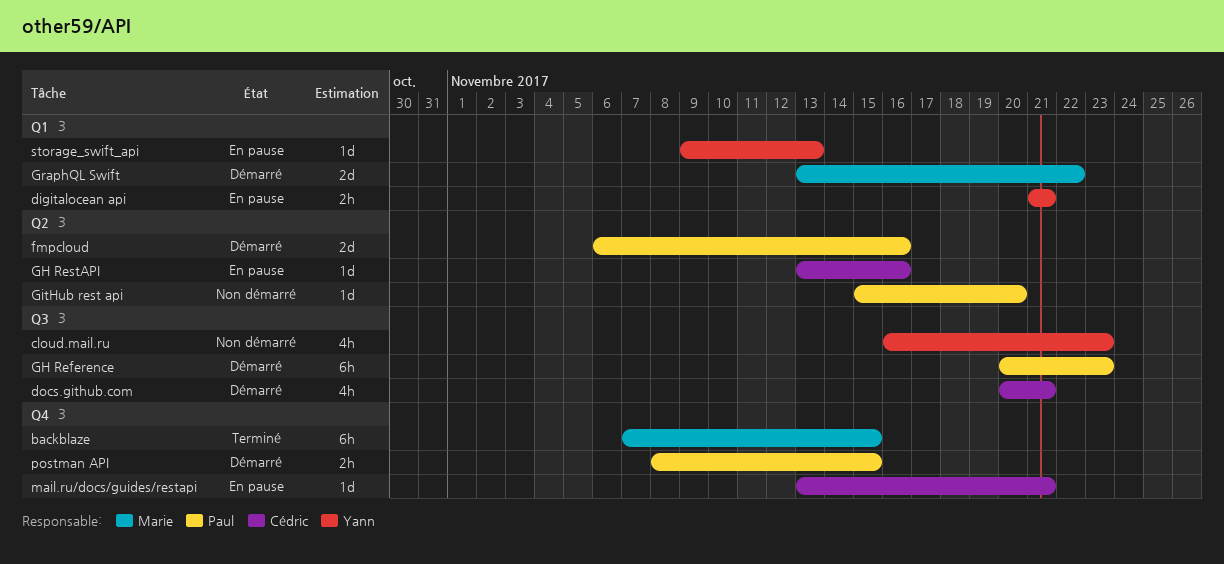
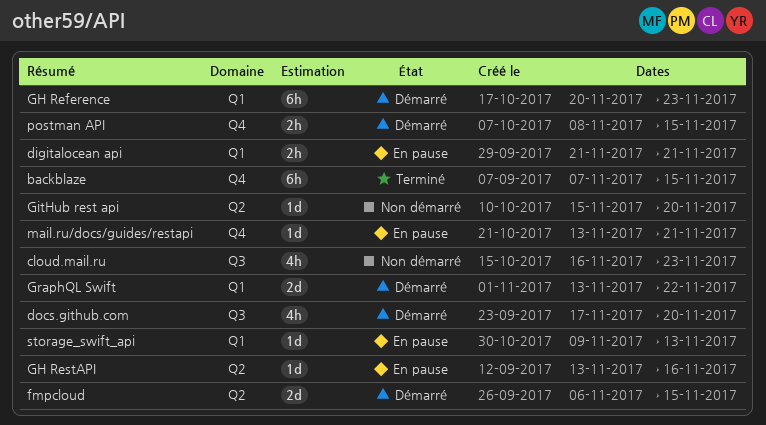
docs.github.com, start: Nov 20 -> Nov 17
docs.github.com, due: Nov 21 -> Nov 20
fmpcloud, due: Nov 16 -> Nov 15
GH Reference, label: Q3 -> Q1

